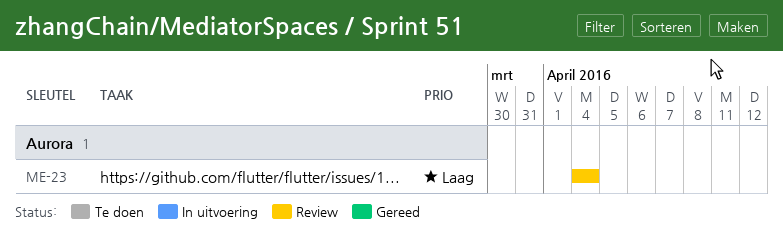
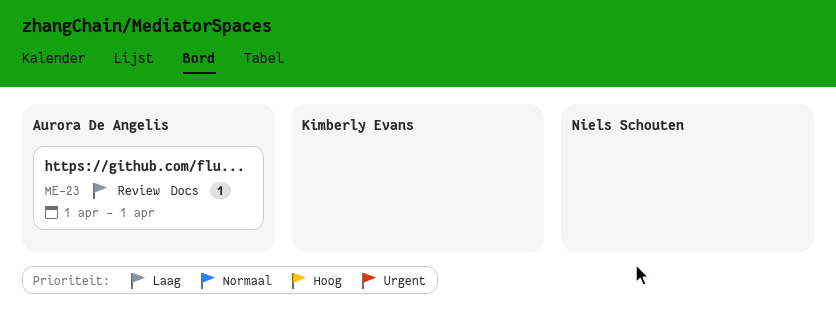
ME-23, start: Apr 4 -> Apr 1
ME-23, due: Apr 4 -> Apr 1

